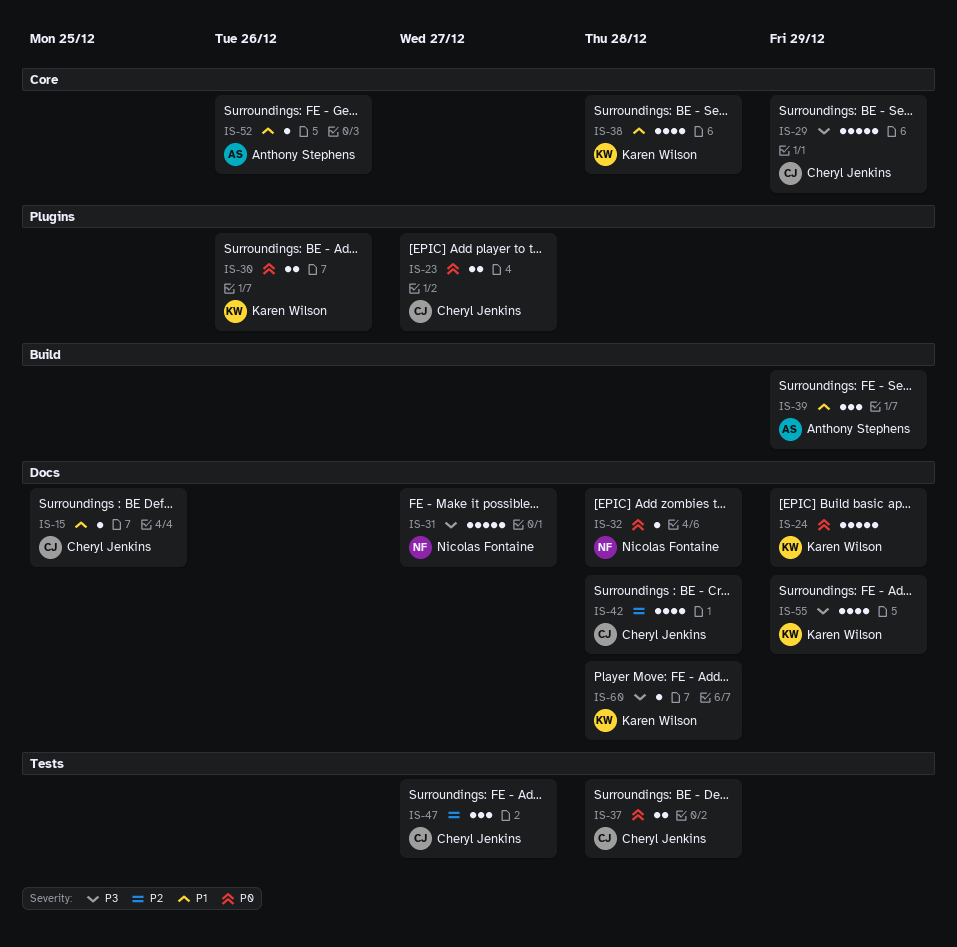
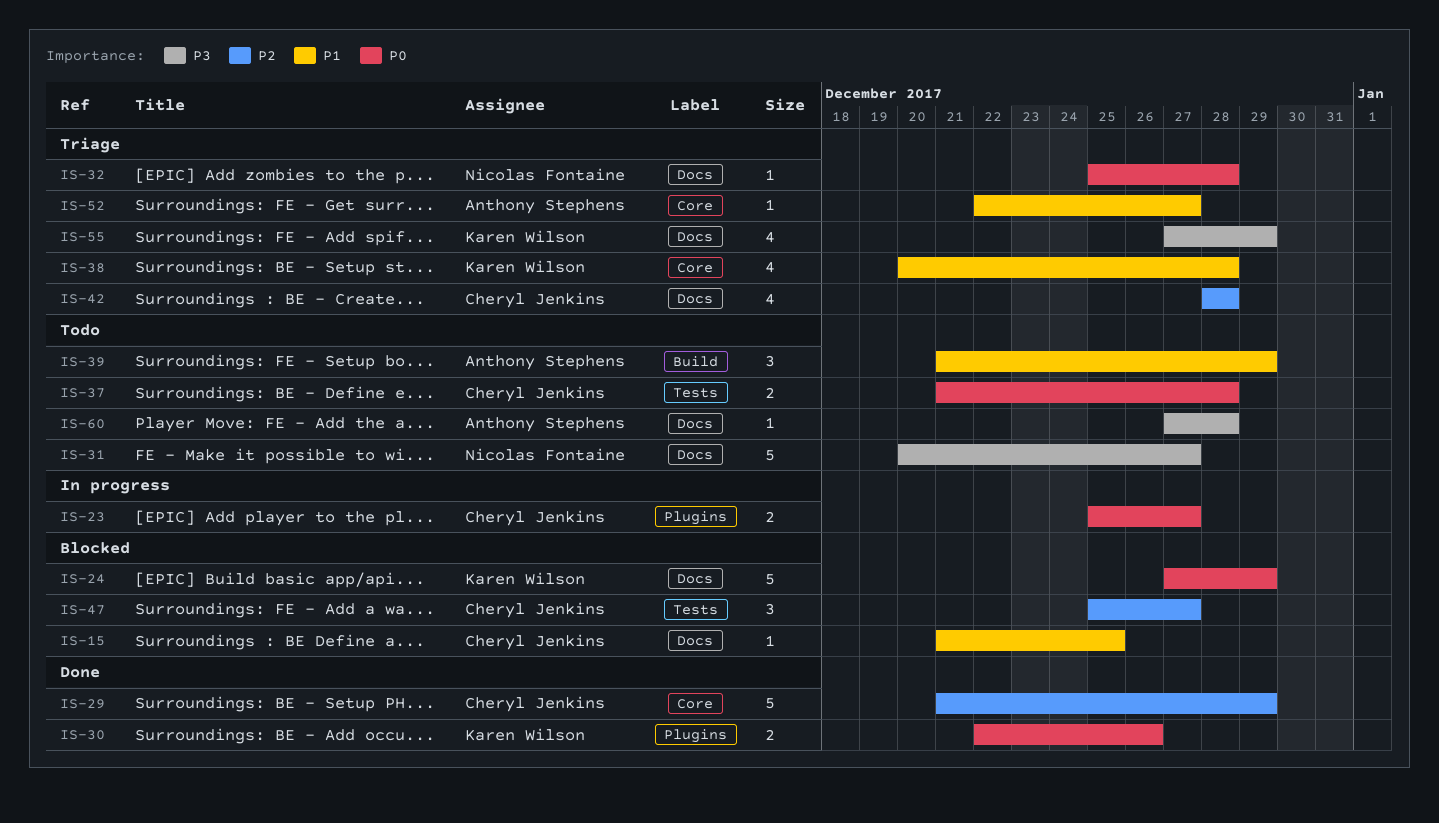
IS-29, priority: P3 -> P2
IS-52, due: Dec 26 -> Dec 27
IS-60, owner: Karen Wilson -> Anthony Stephens

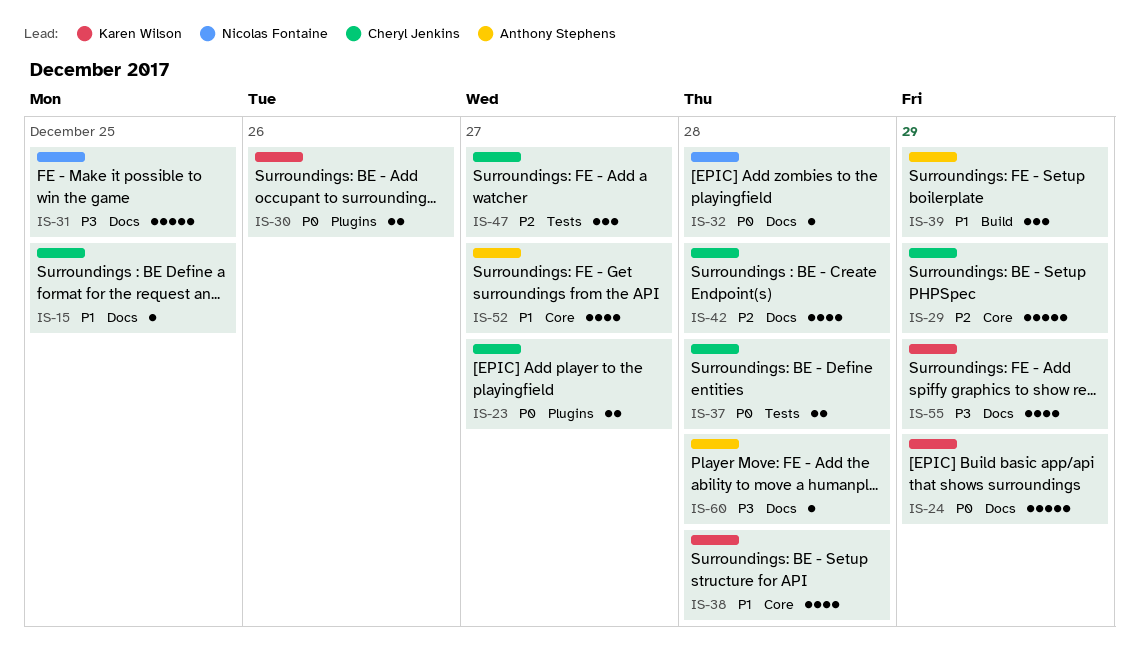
IS-31, due: Dec 27 -> Dec 25
IS-52, estimate: 1 -> 4

